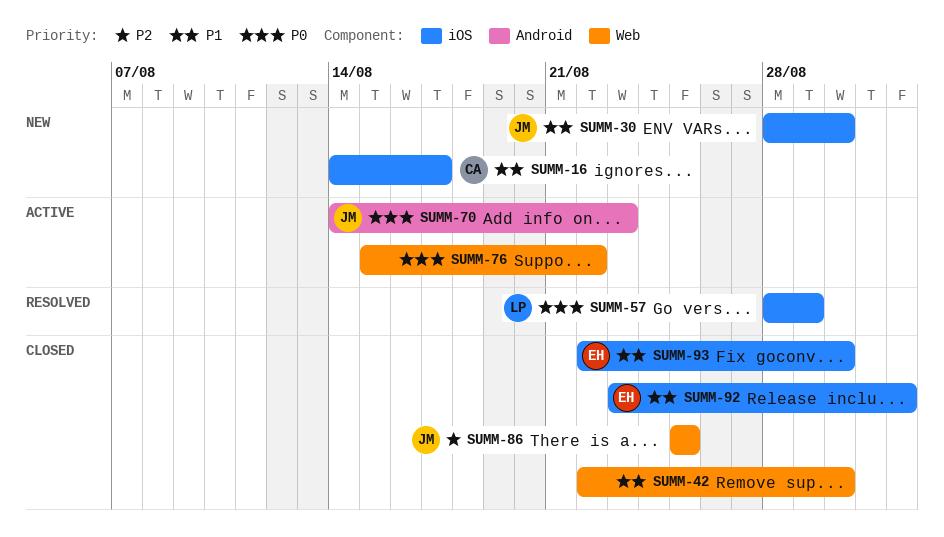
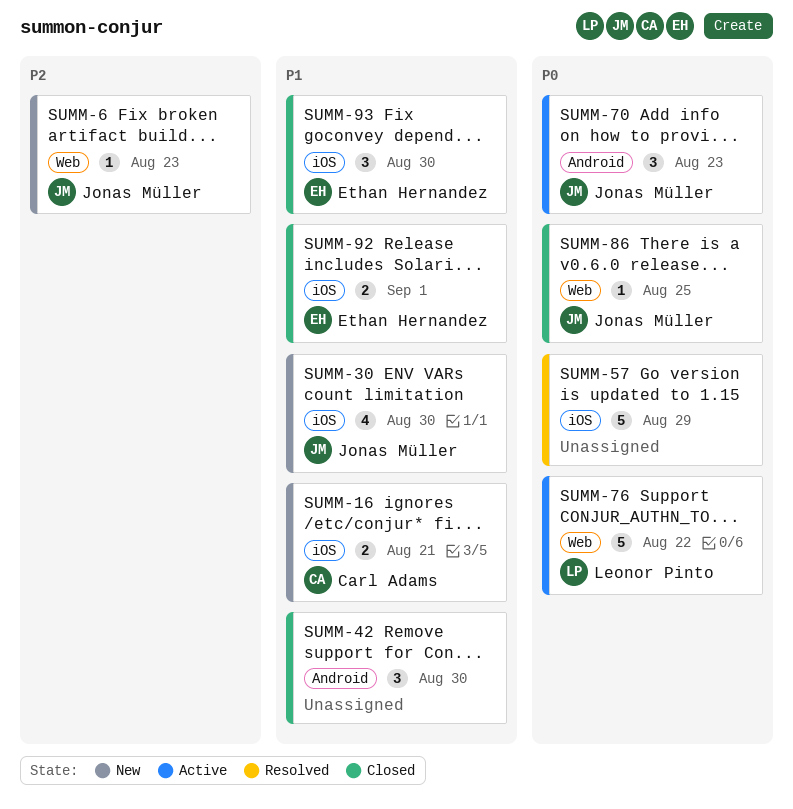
SUMM-6: none -> present
SUMM-16, due: Aug 17 -> Aug 21
SUMM-42, label: Web -> Android
SUMM-57, owner: Leonor Pinto -> none
SUMM-76, owner: none -> Leonor Pinto
SUMM-86, priority: P2 -> P0

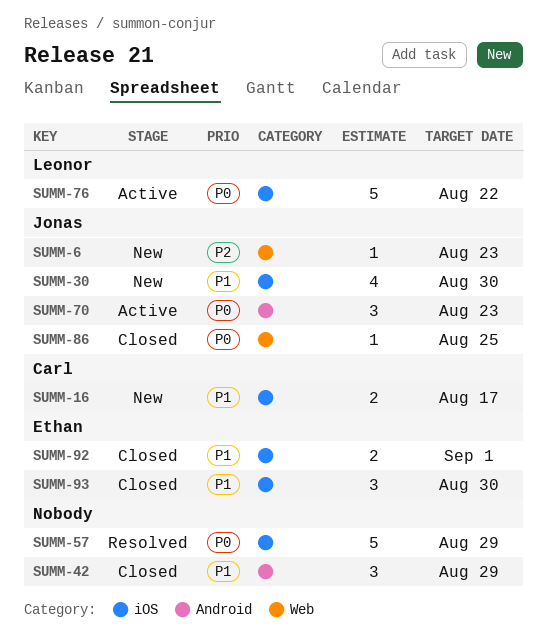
SUMM-16, due: Aug 21 -> Aug 17
SUMM-42, due: Aug 30 -> Aug 29
SUMM-76, label: Web -> iOS

